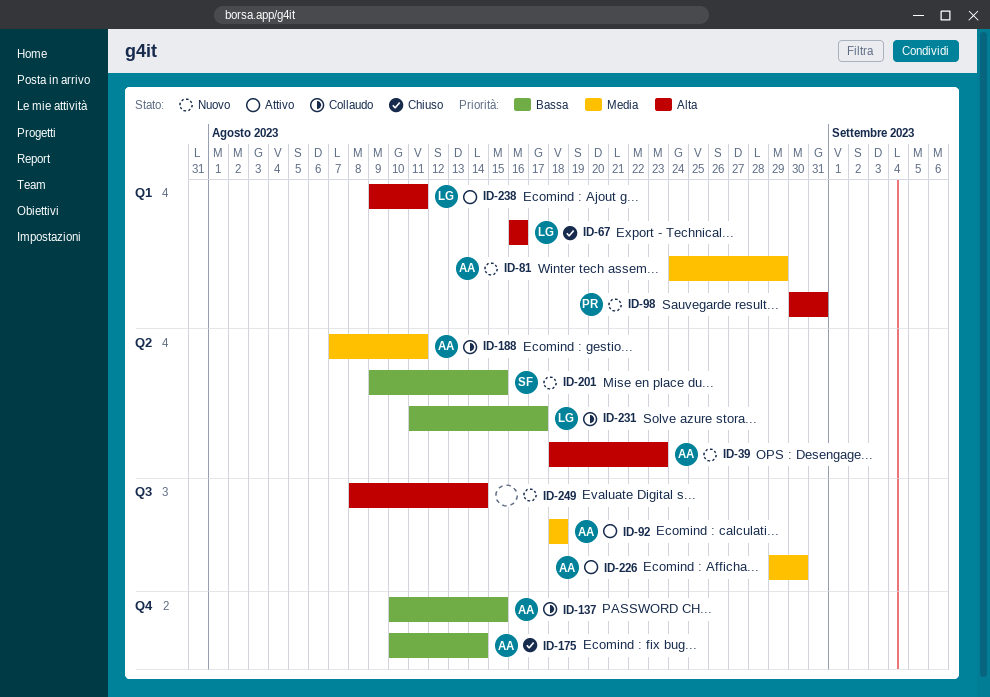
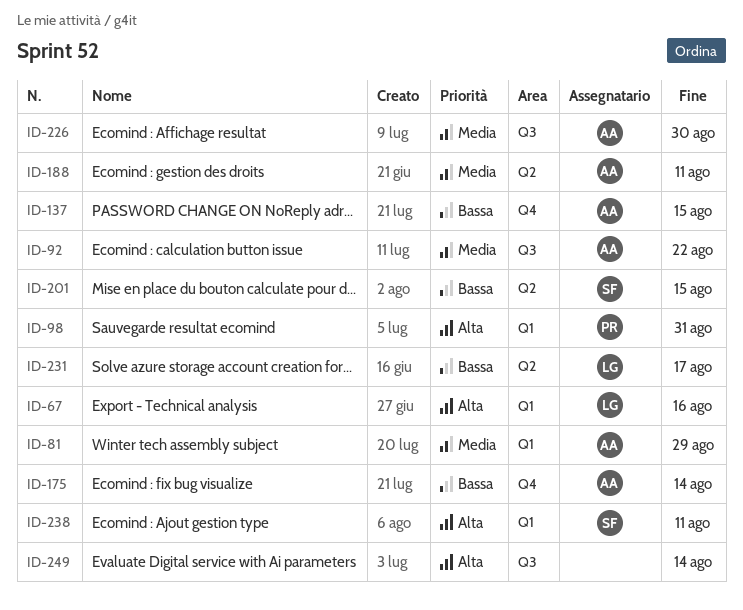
ID-39: present -> none
ID-92, due: Aug 18 -> Aug 22
ID-238, owner: LG -> SF

